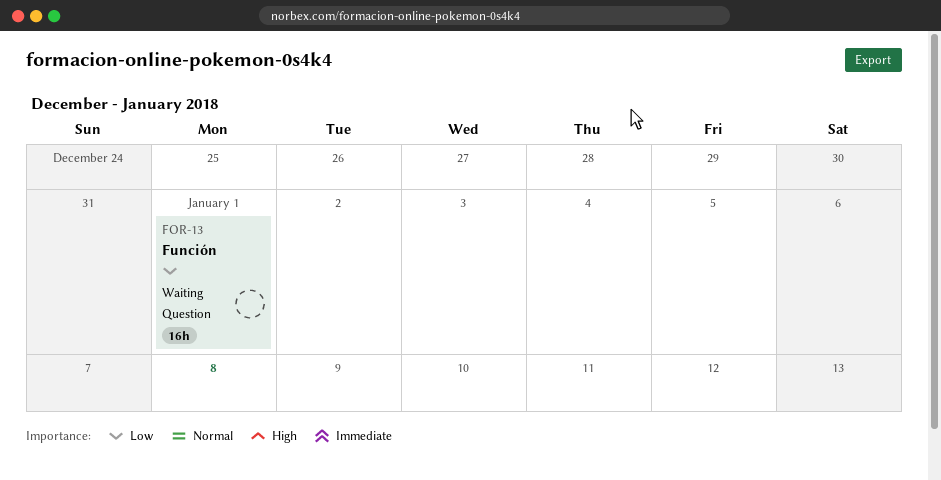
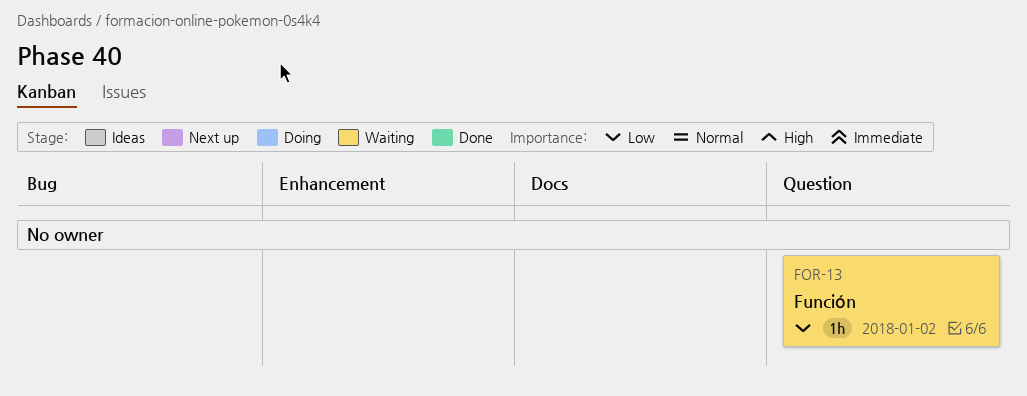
FOR-13, estimate: 16h -> 1h
FOR-13, due: Jan 1 -> Jan 2

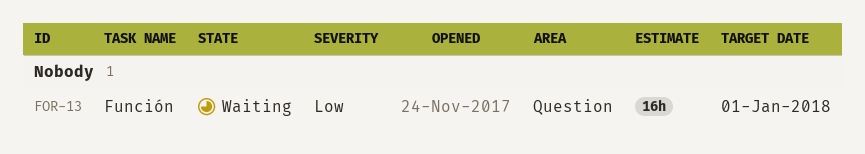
FOR-13, estimate: 1h -> 16h
FOR-13, due: Jan 2 -> Jan 1

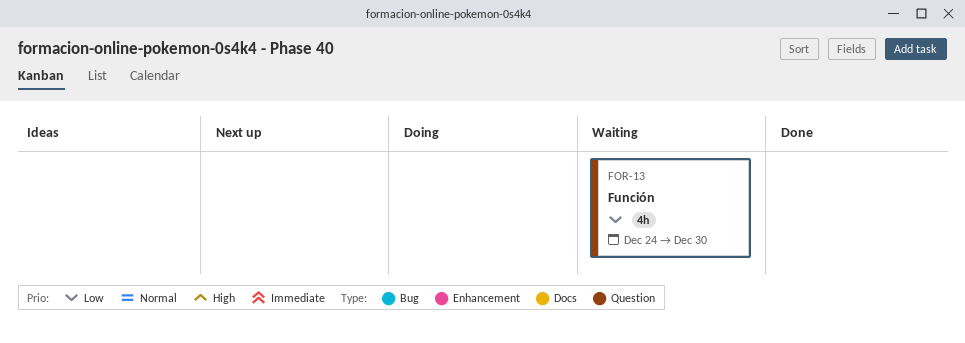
FOR-13, estimate: 16h -> 4h
FOR-13, due: Jan 1 -> Dec 30

